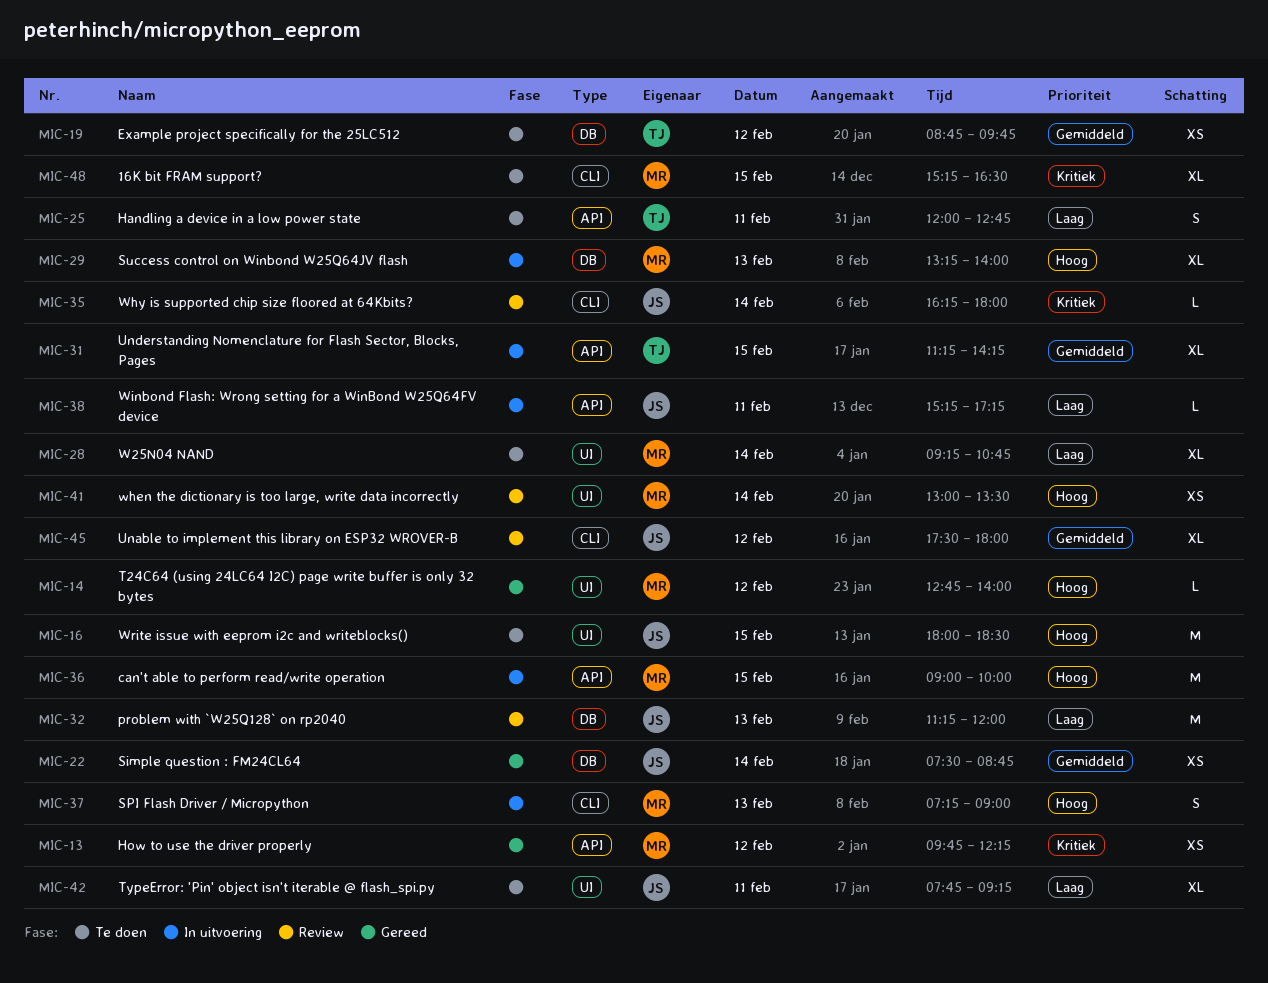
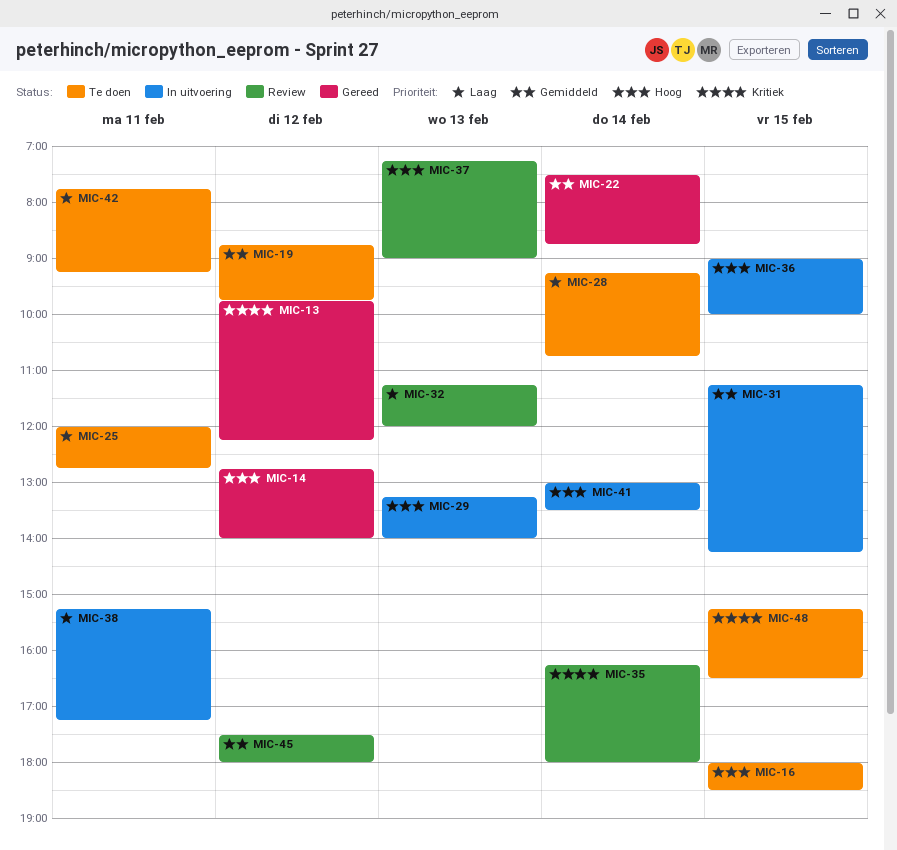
MIC-37, status: In uitvoering -> Review
MIC-41, status: Review -> In uitvoering

